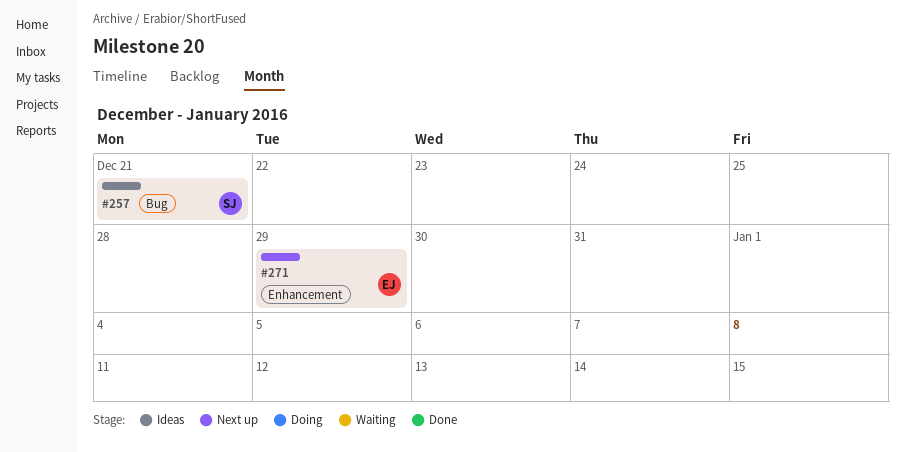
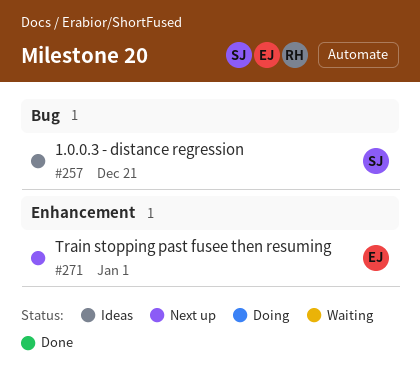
#271, due: Dec 29 -> Jan 1

